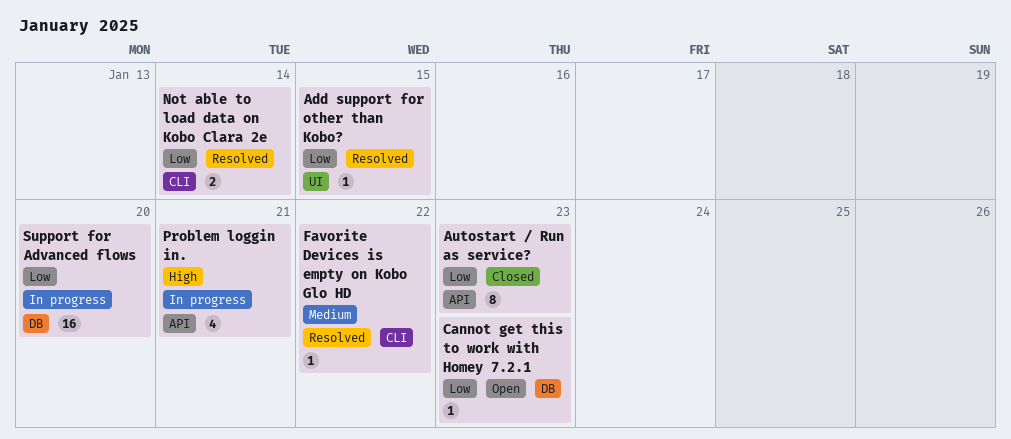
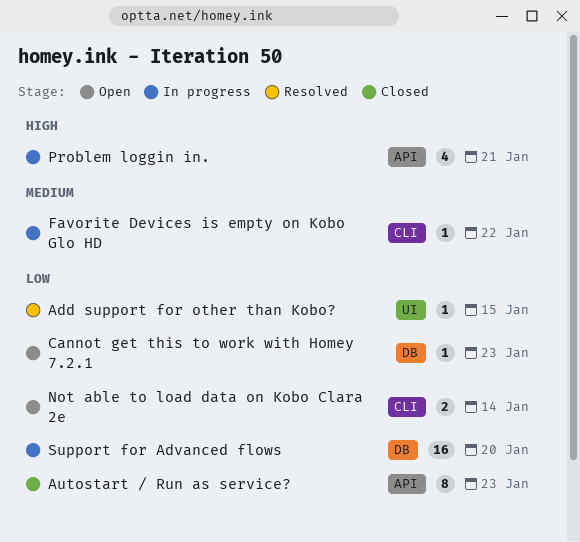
Favorite Devices is empty on Kobo Glo HD, status: Resolved -> In progress
Not able to load data on Kobo Clara 2e, status: Resolved -> Open

